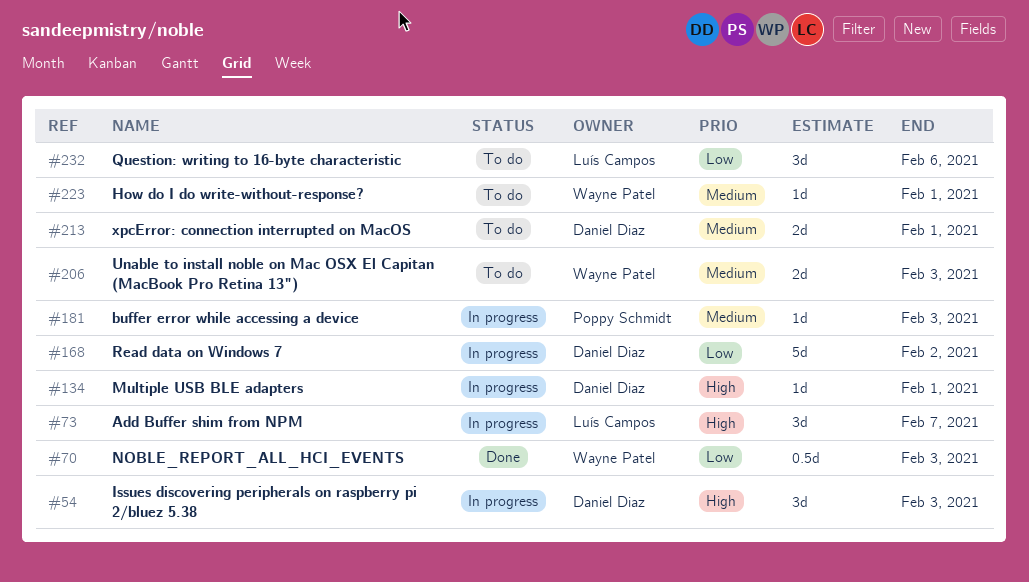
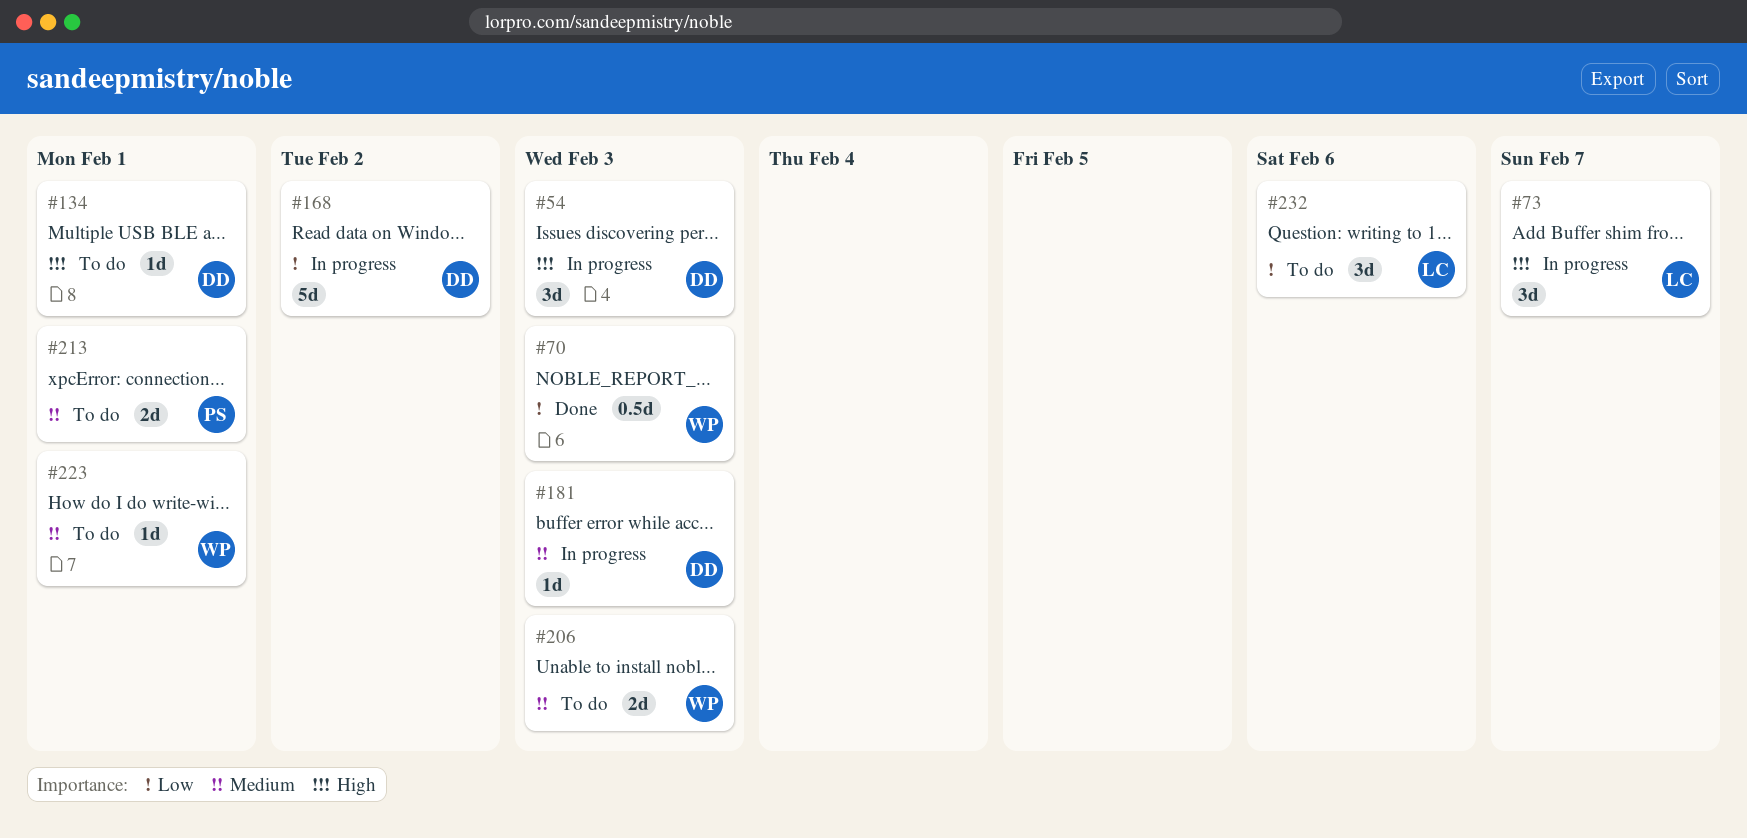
#134, status: In progress -> To do
#181, owner: Poppy Schmidt -> Daniel Diaz
#213, owner: Daniel Diaz -> Poppy Schmidt

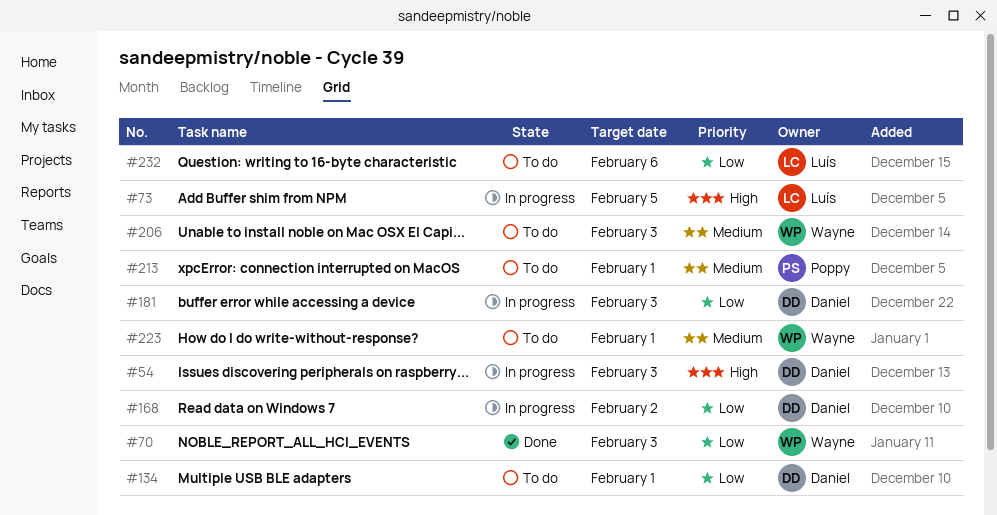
#73, due: Feb 7 -> Feb 5
#134, priority: High -> Low
#181, priority: Medium -> Low

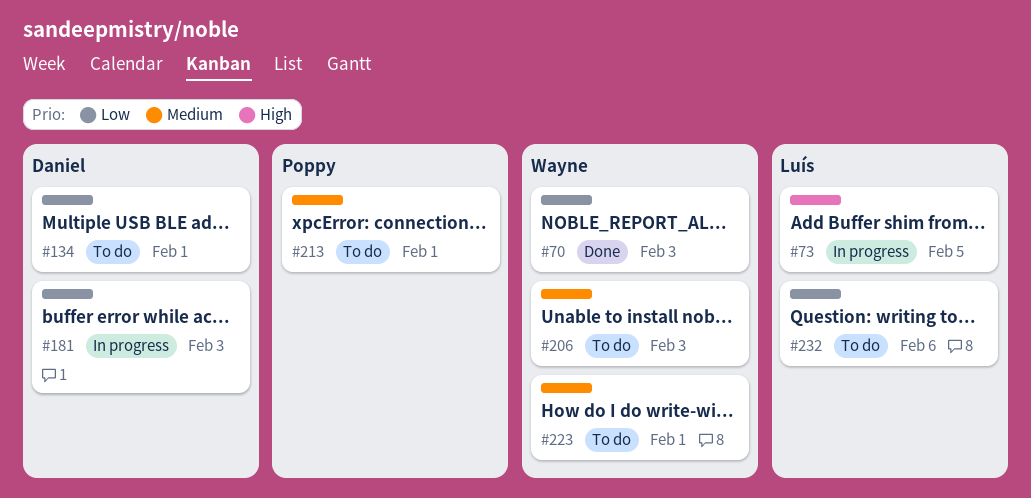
#54: present -> none
#168: present -> none

